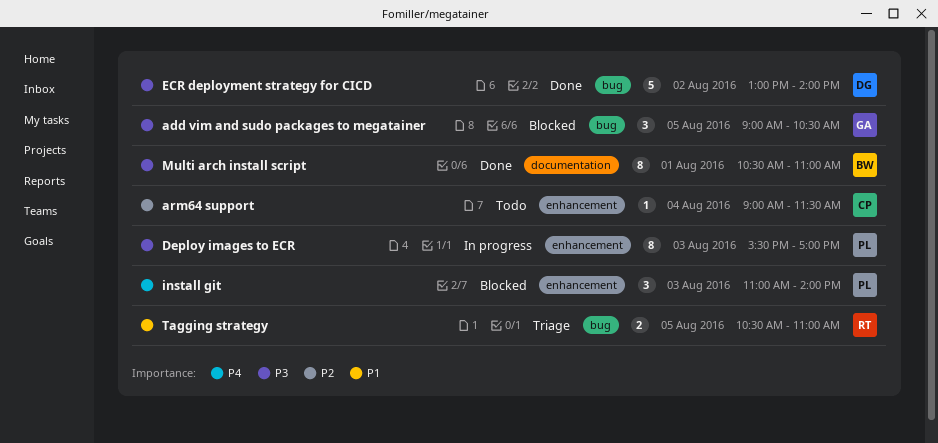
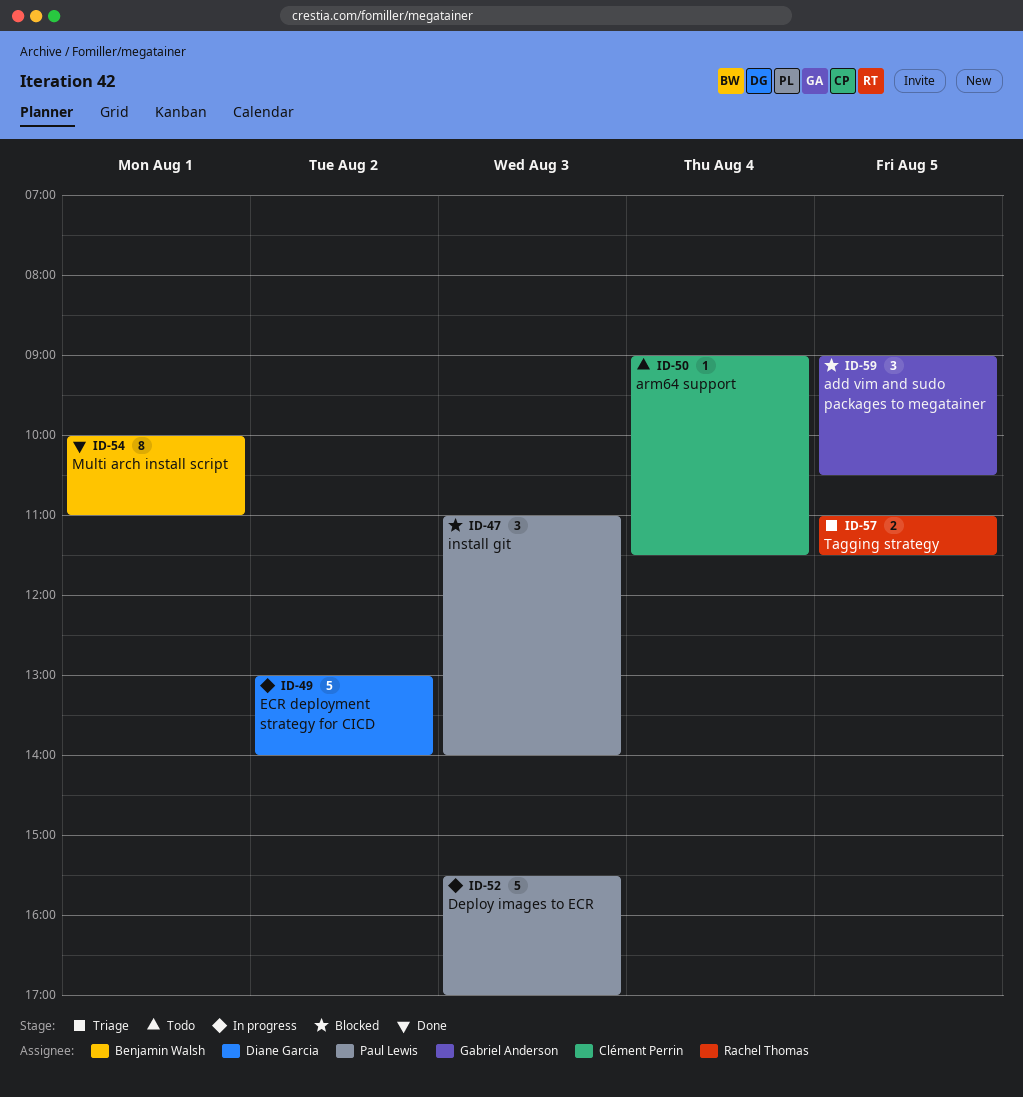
Deploy images to ECR, estimate: 8 -> 5
ECR deployment strategy for CICD, status: Done -> In progress
Multi arch install script, begins: 10:30 -> 10:00
Tagging strategy, begins: 10:30 -> 11:00
Tagging strategy, ends: 11:00 -> 11:30

